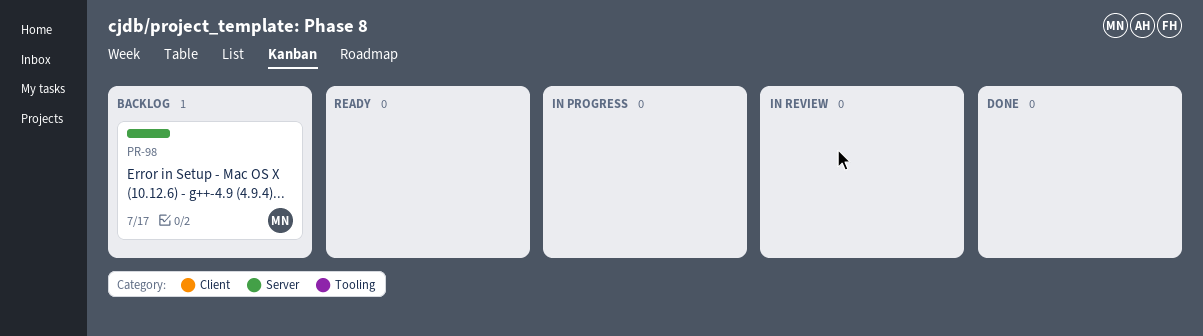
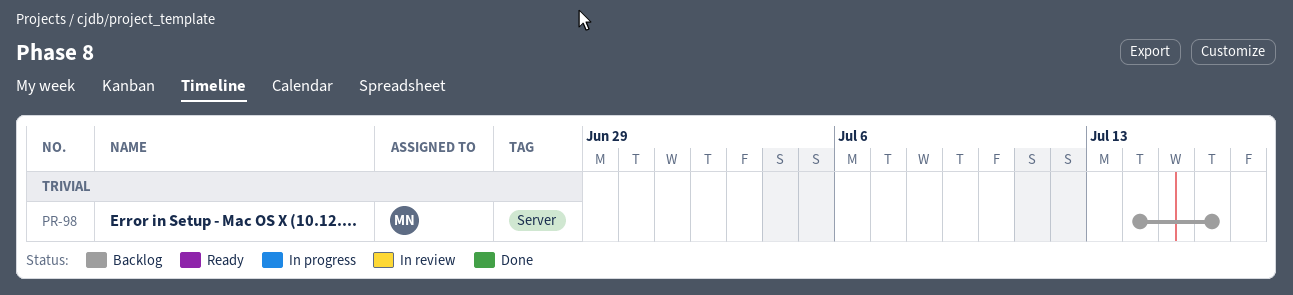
PR-98, due: Jul 17 -> Jul 16

